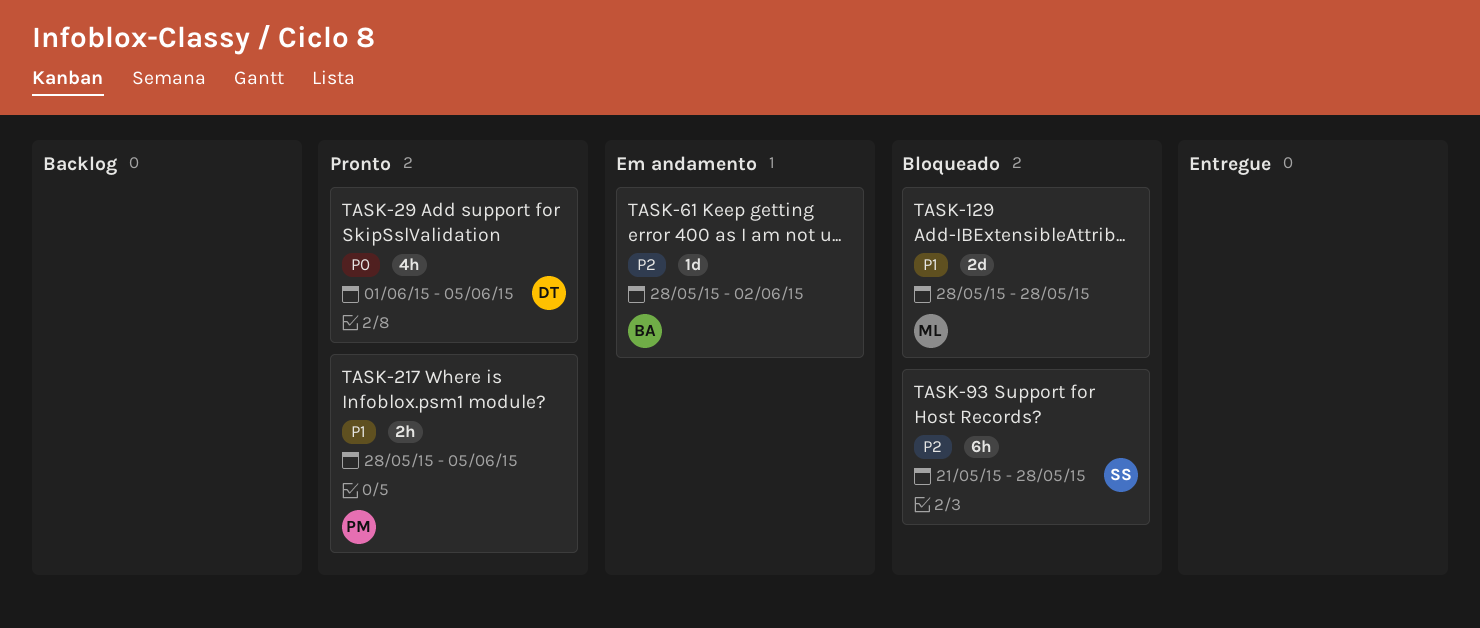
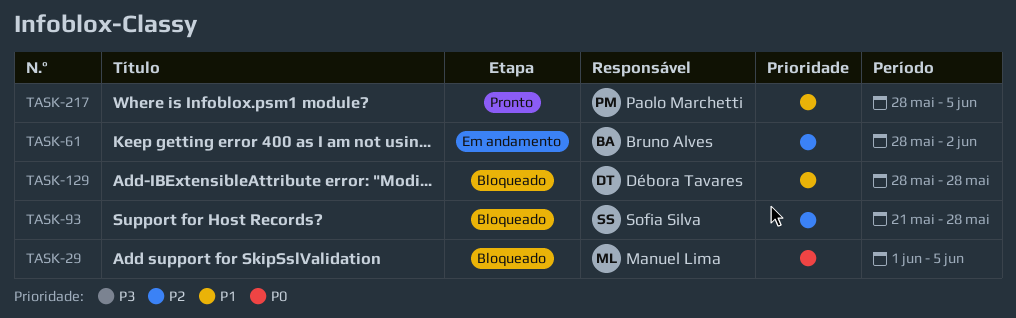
TASK-29, status: Pronto -> Bloqueado
TASK-29, owner: Débora Tavares -> Manuel Lima
TASK-129, owner: Manuel Lima -> Débora Tavares

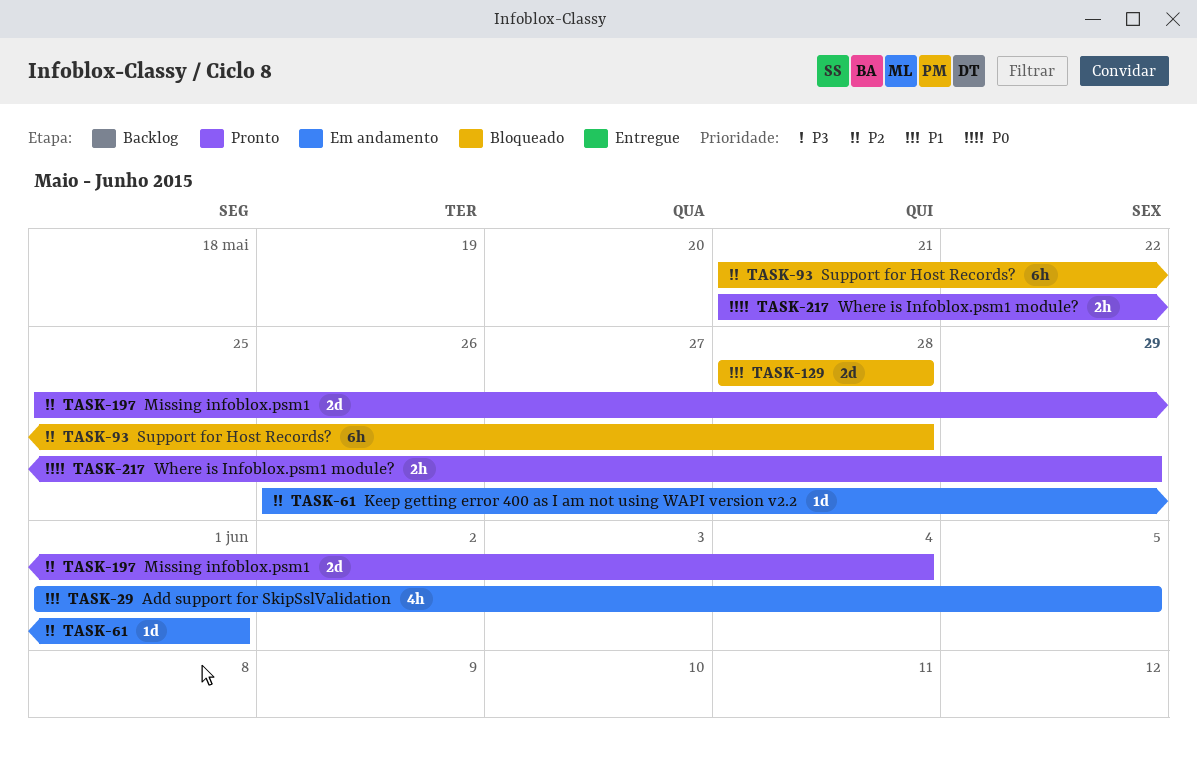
TASK-29, status: Bloqueado -> Em andamento
TASK-29, priority: P0 -> P1
TASK-61, start: May 28 -> May 26
TASK-61, due: Jun 2 -> Jun 1
TASK-197: none -> present
TASK-217, priority: P1 -> P0
TASK-217, start: May 28 -> May 21
TASK-217, due: Jun 5 -> May 29

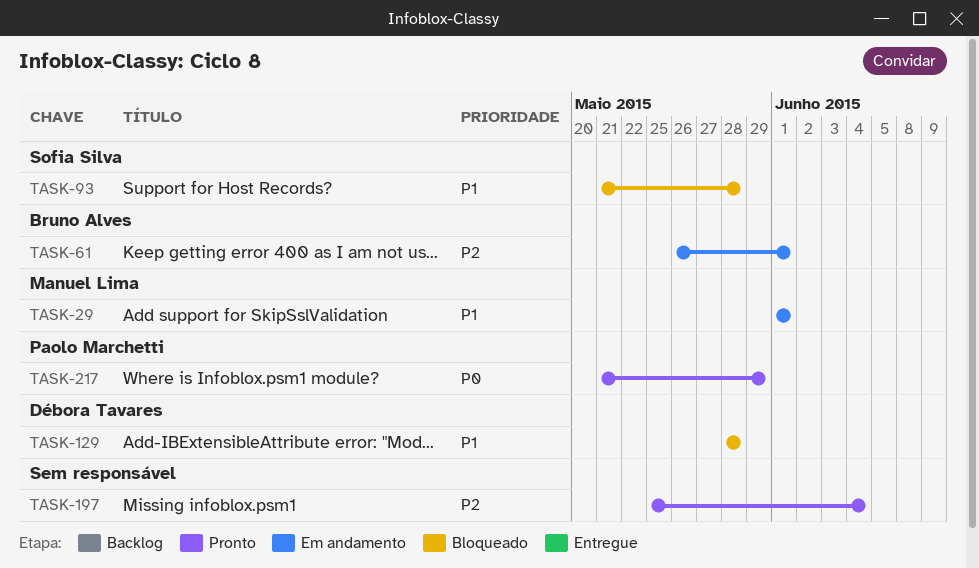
TASK-29, due: Jun 5 -> Jun 1
TASK-93, priority: P2 -> P1

